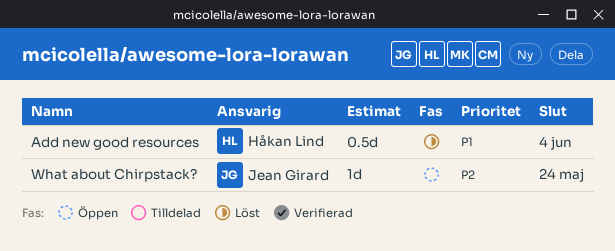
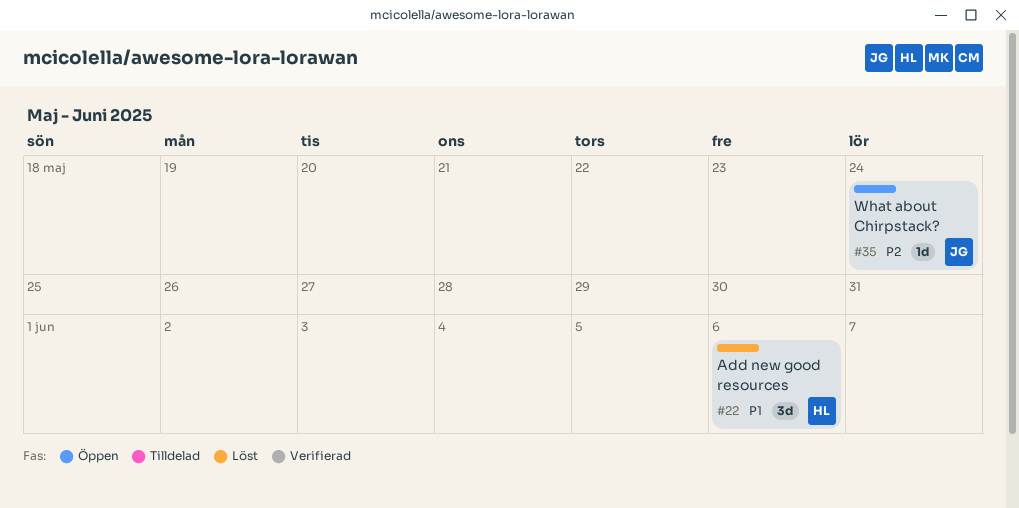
Add new good resources, estimate: 0.5d -> 3d
Add new good resources, due: Jun 4 -> Jun 6

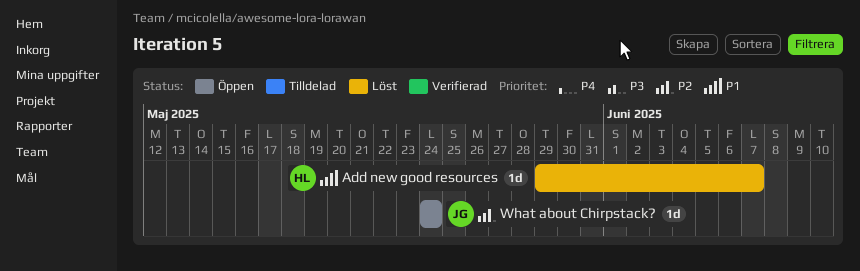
Add new good resources, estimate: 3d -> 1d
Add new good resources, due: Jun 6 -> Jun 7

